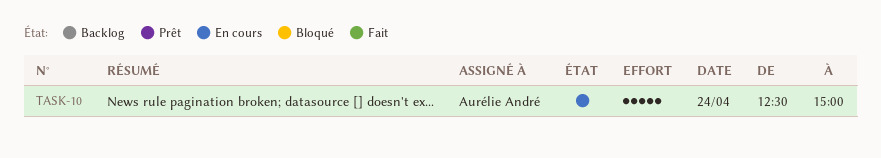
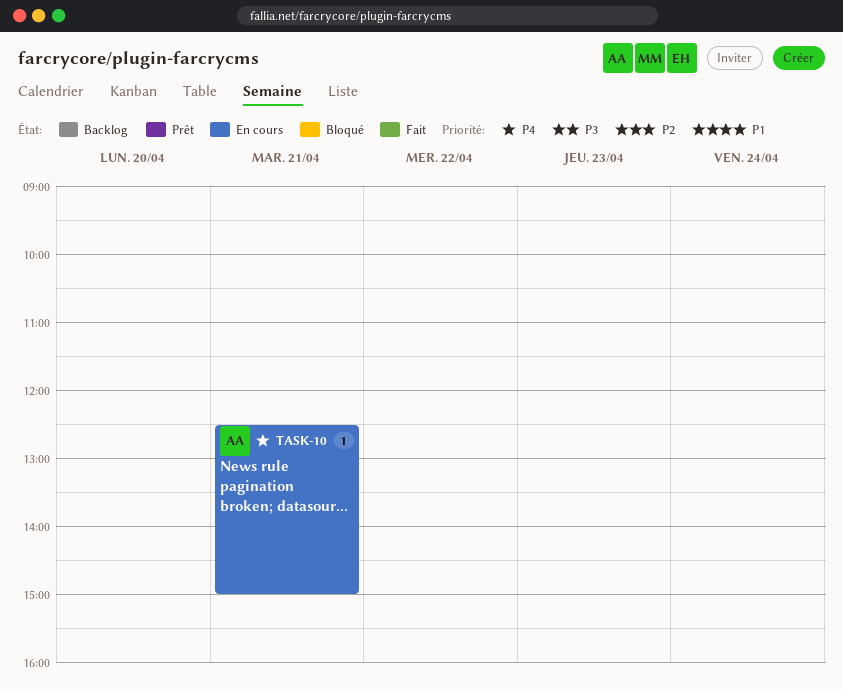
TASK-10, estimate: 5 -> 1
TASK-10, day: Apr 24 -> Apr 21

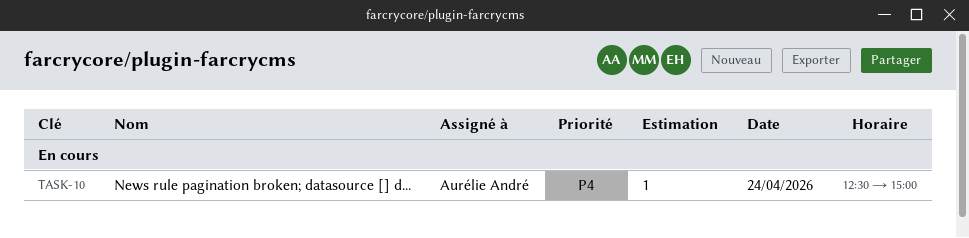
TASK-10, day: Apr 21 -> Apr 24

